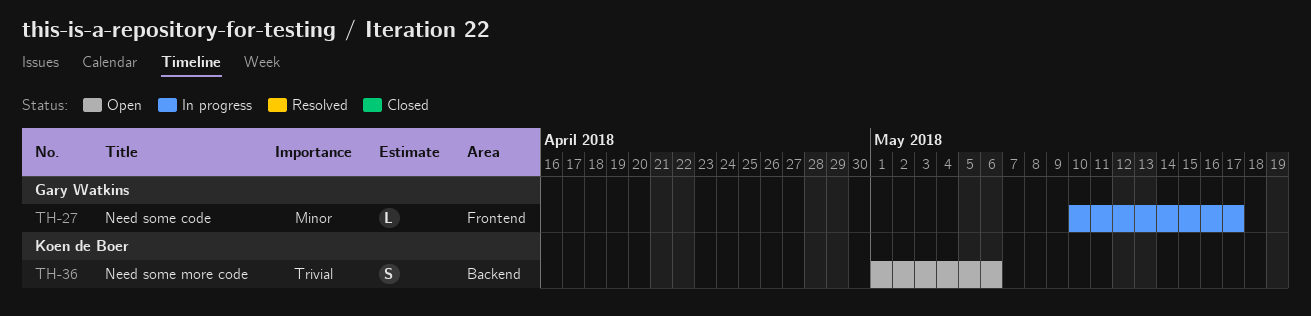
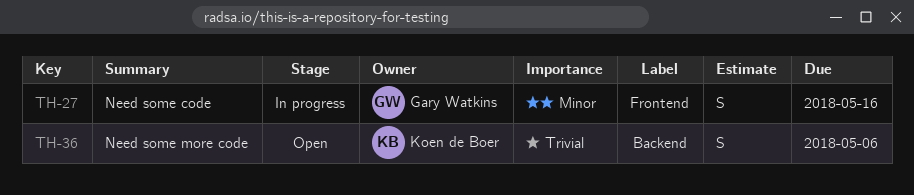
TH-27, estimate: L -> S
TH-27, due: May 17 -> May 16

